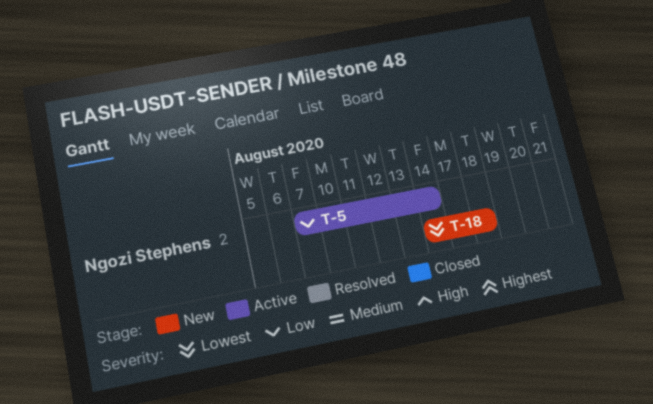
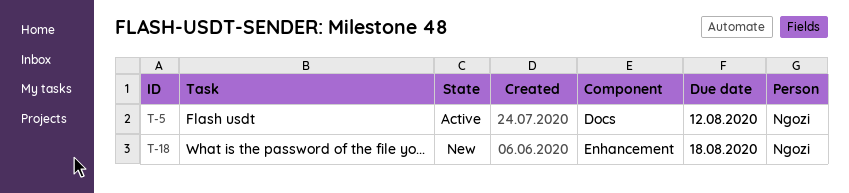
T-5, due: Aug 14 -> Aug 12

